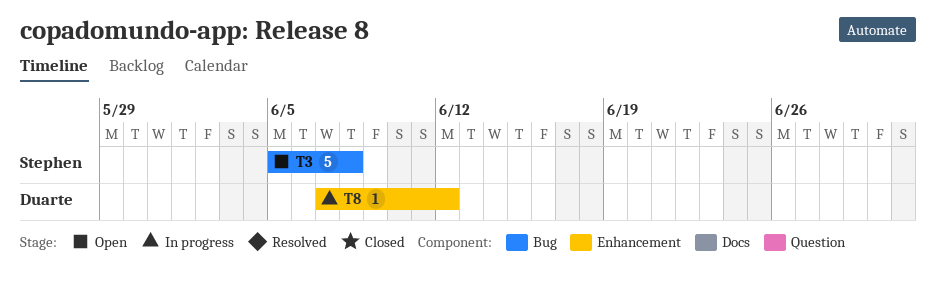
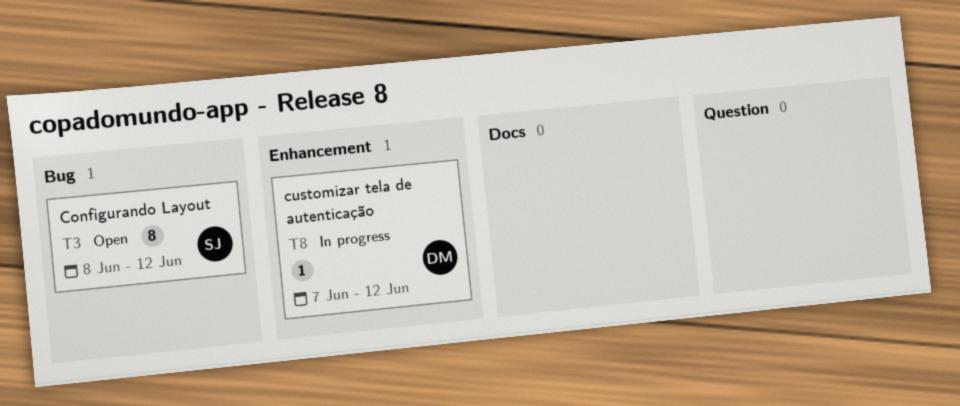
T3, estimate: 5 -> 8
T3, start: Jun 5 -> Jun 8
T3, due: Jun 8 -> Jun 12

